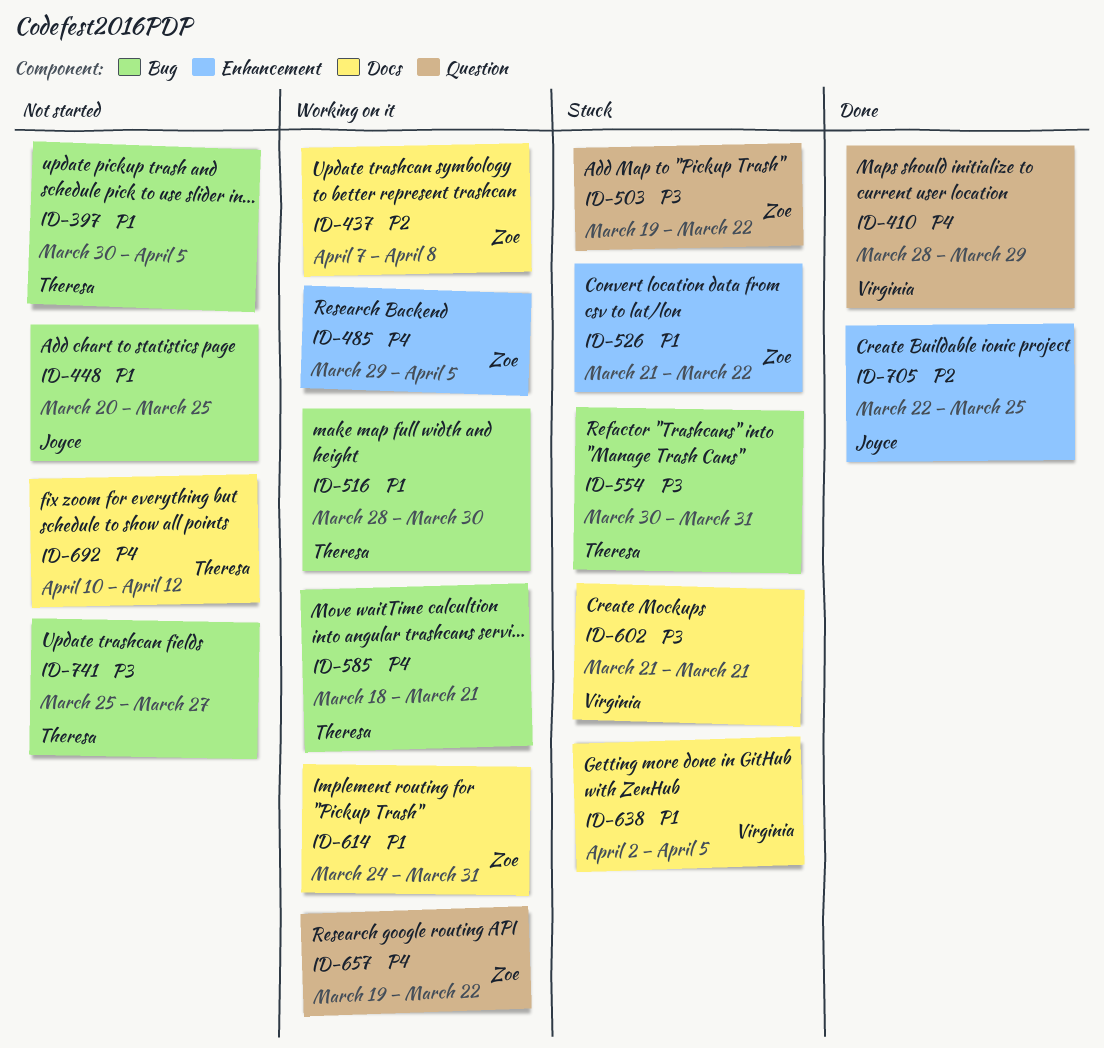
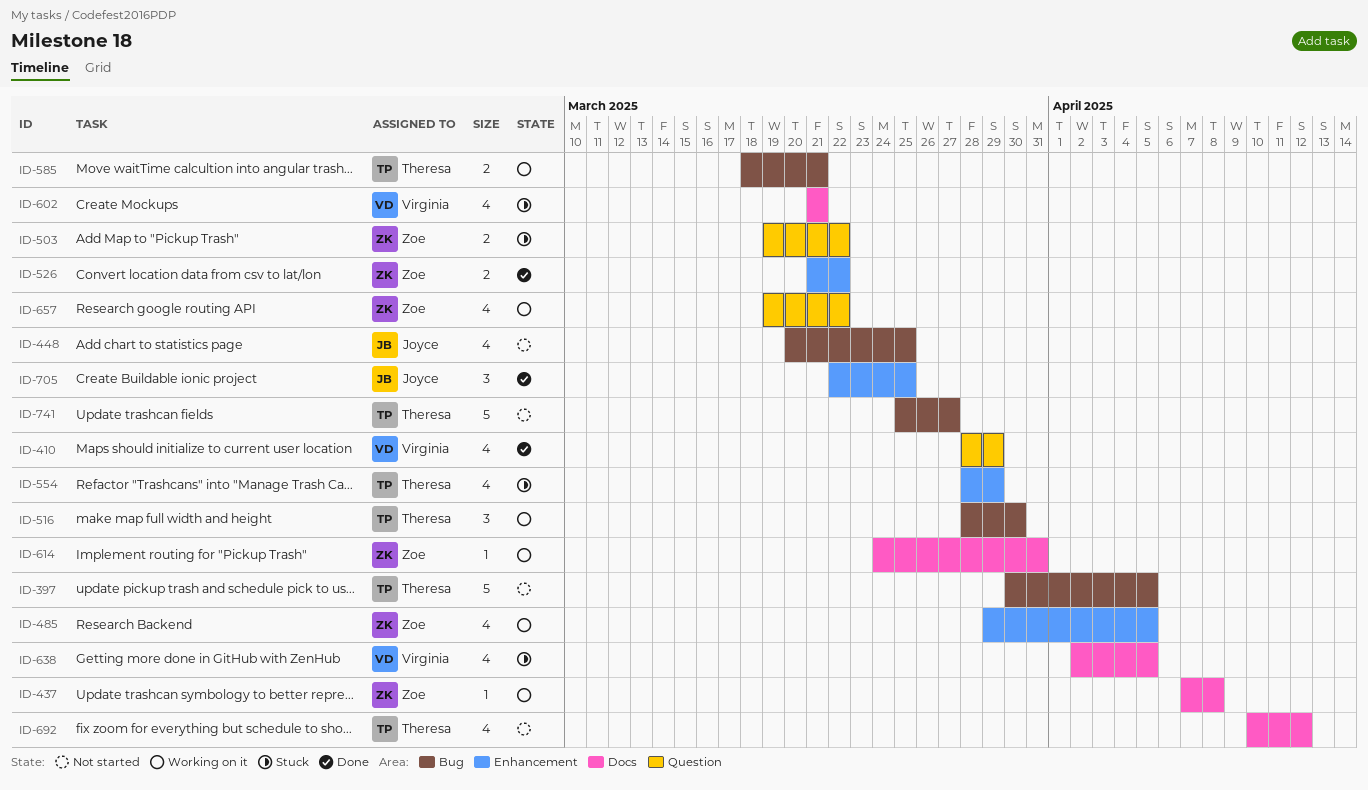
ID-526, status: Stuck -> Done
ID-554, label: Bug -> Enhancement
ID-554, start: Mar 30 -> Mar 28
ID-554, due: Mar 31 -> Mar 29

